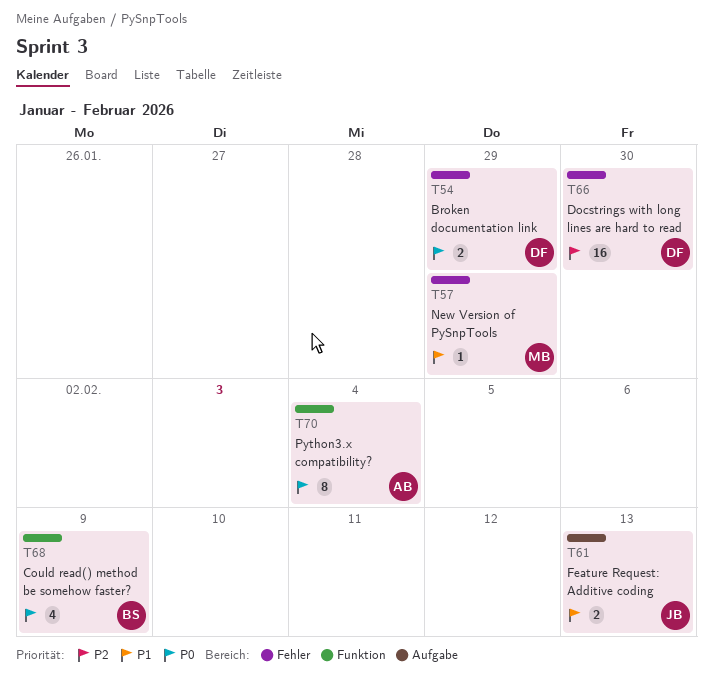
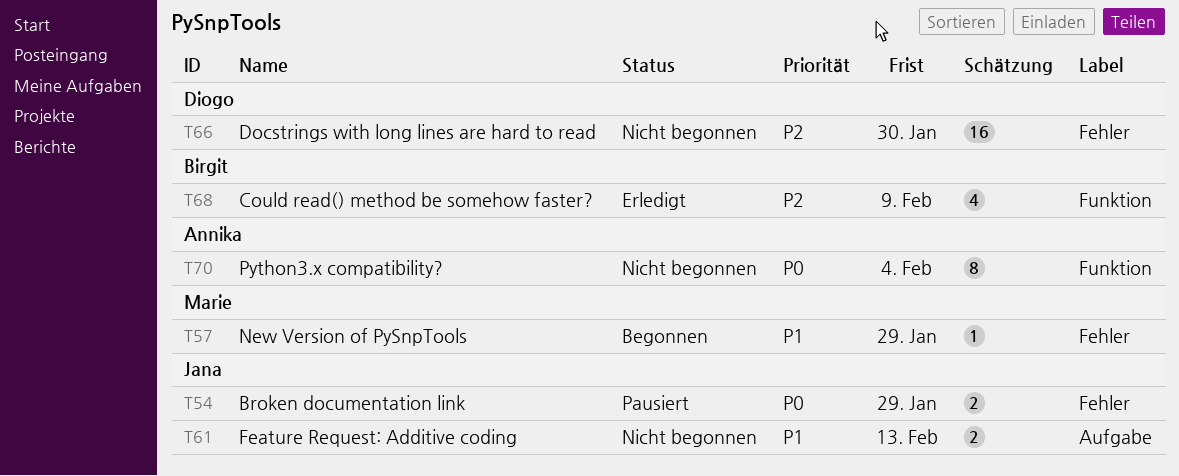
T54, owner: Diogo -> Jana
T68, priority: P0 -> P2

